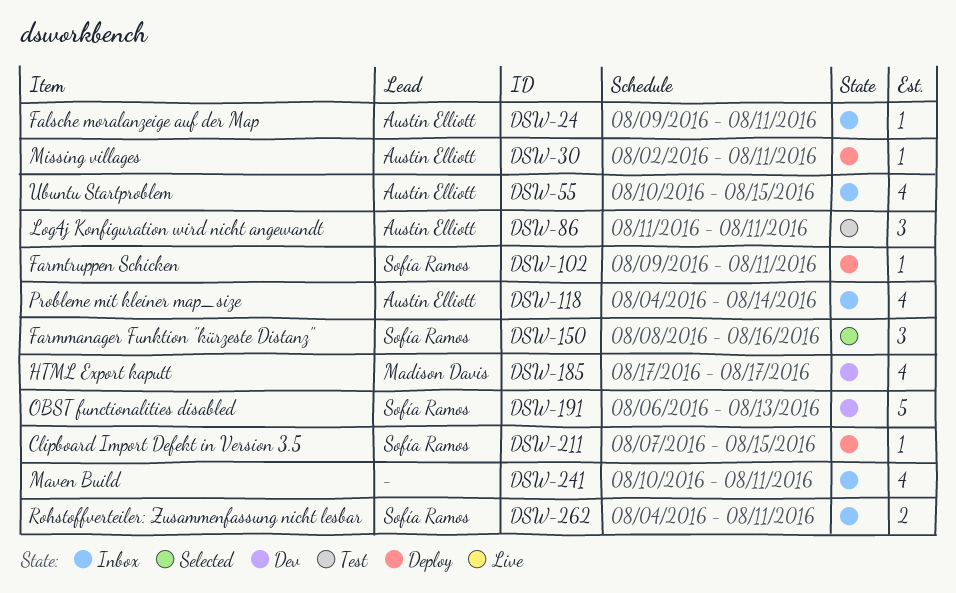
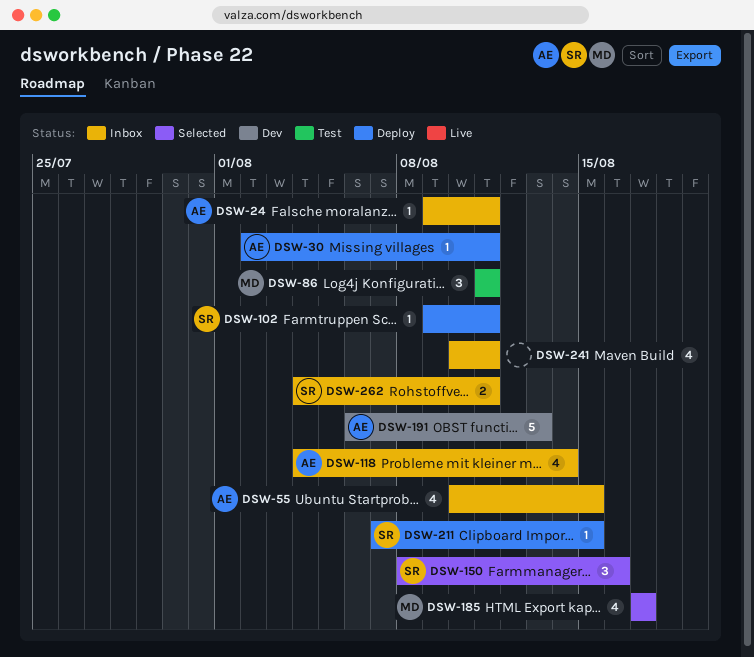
DSW-86, owner: Austin Elliott -> Madison Davis
DSW-185, status: Dev -> Selected
DSW-191, owner: Sofía Ramos -> Austin Elliott

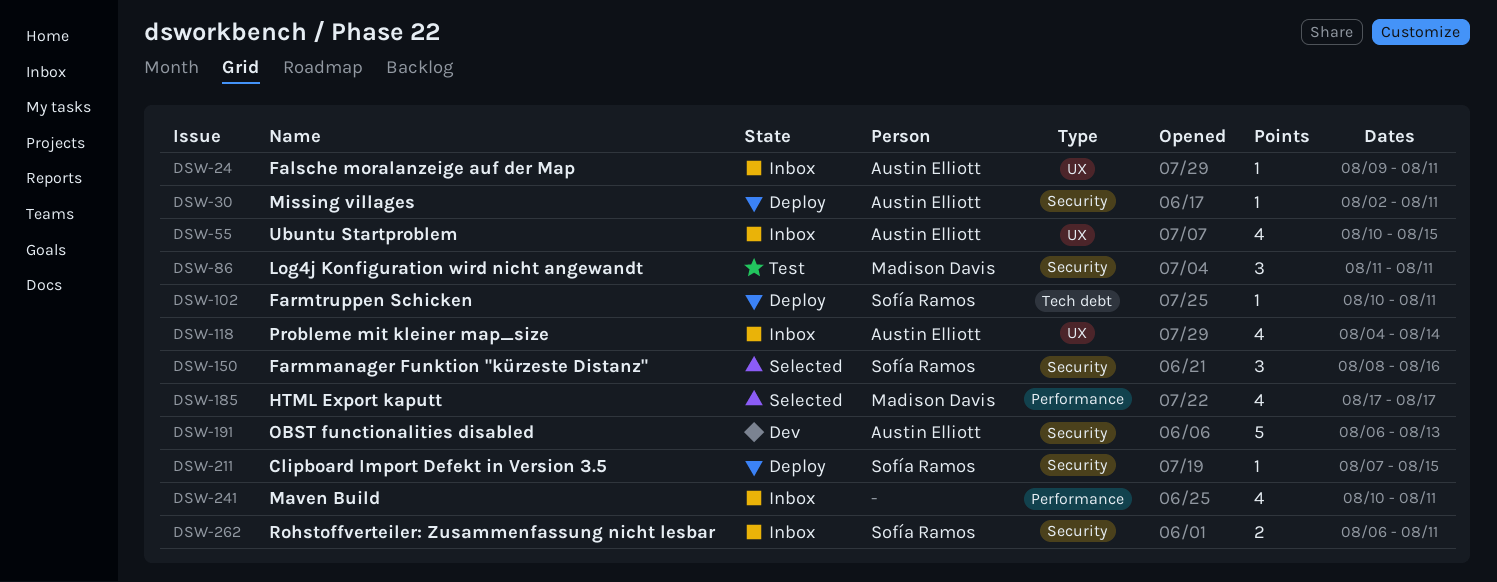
DSW-102, start: Aug 9 -> Aug 10
DSW-262, start: Aug 4 -> Aug 6

